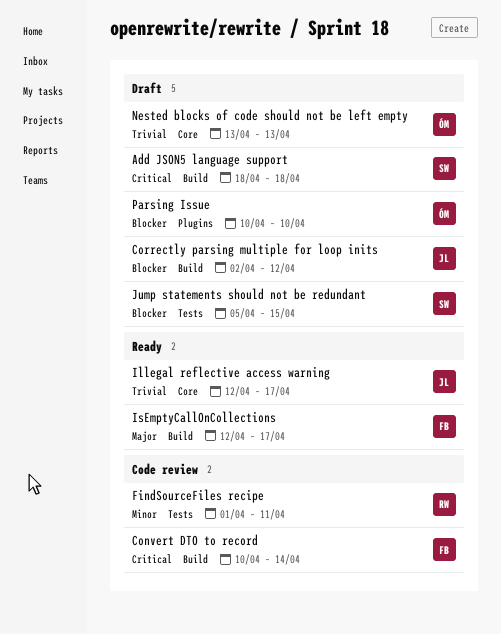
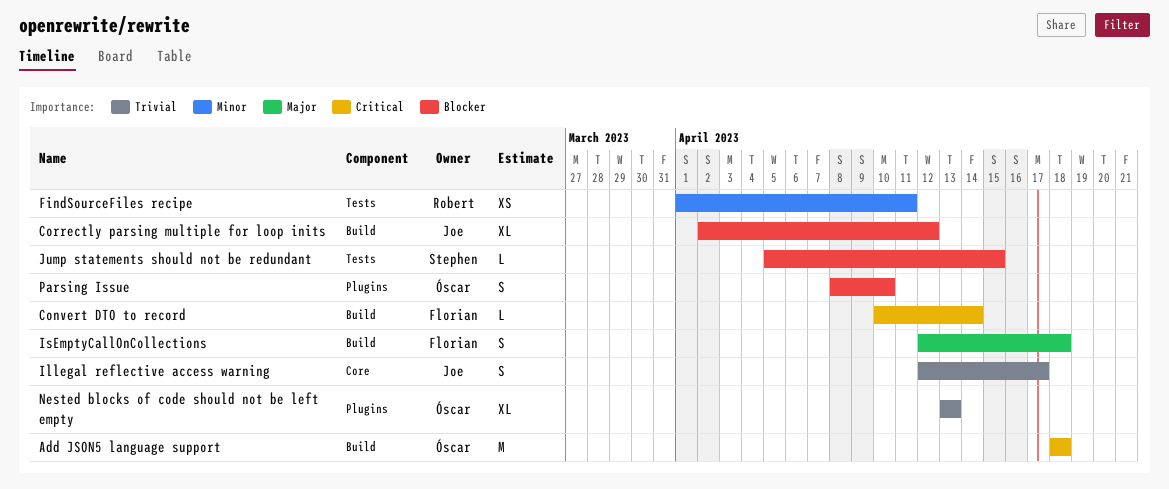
Add JSON5 language support, owner: Stephen -> Óscar
IsEmptyCallOnCollections, due: Apr 17 -> Apr 18
Nested blocks of code should not be left empty, label: Core -> Plugins
Parsing Issue, start: Apr 10 -> Apr 8

